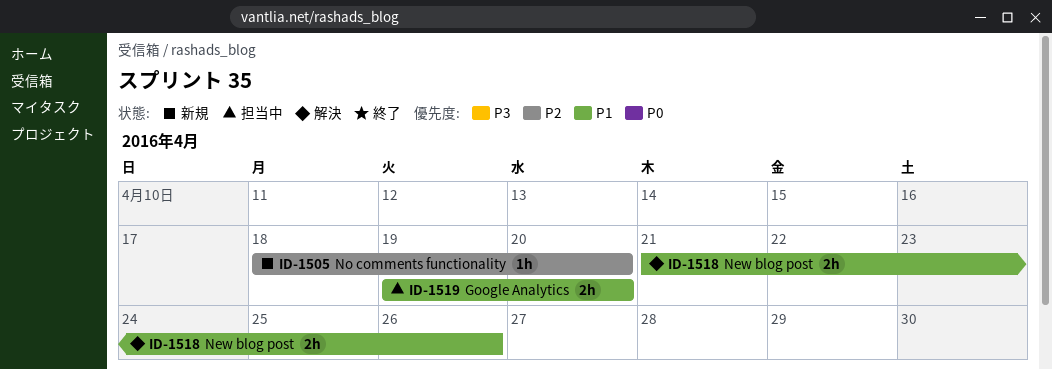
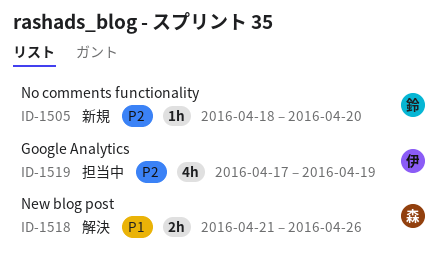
ID-1519, priority: P1 -> P2
ID-1519, estimate: 2h -> 4h
ID-1519, start: Apr 19 -> Apr 17
ID-1519, due: Apr 20 -> Apr 19

